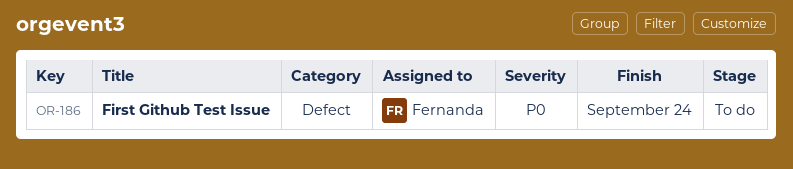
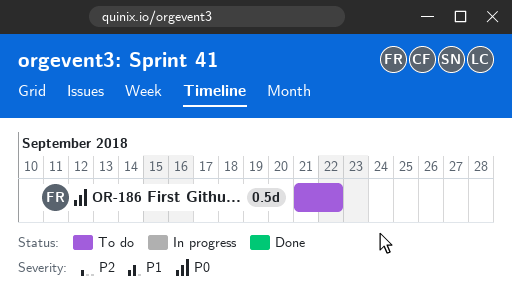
OR-186, due: Sep 24 -> Sep 22

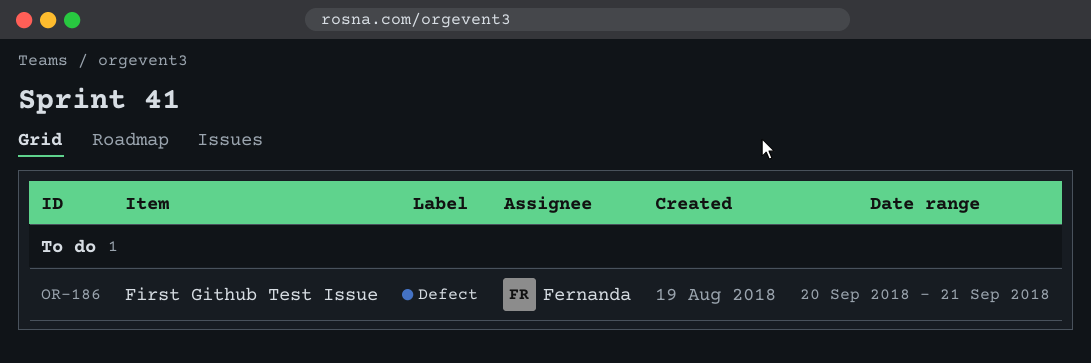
OR-186, start: Sep 21 -> Sep 20
OR-186, due: Sep 22 -> Sep 21

